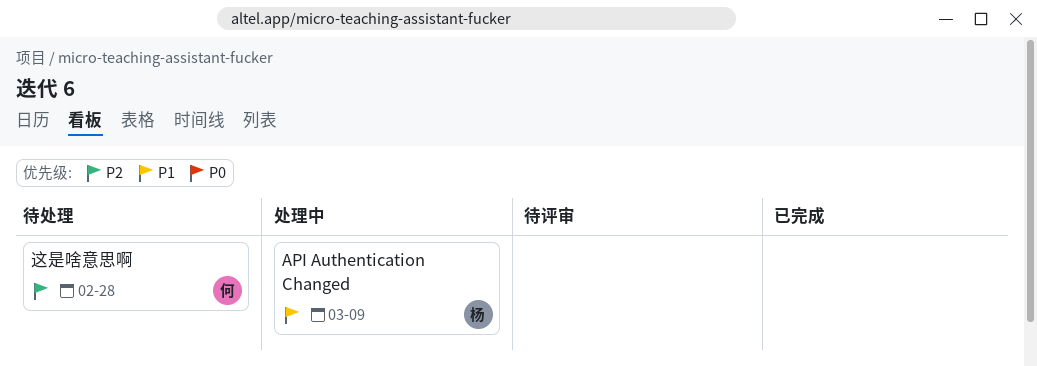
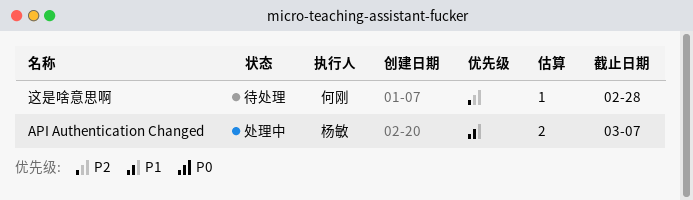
API Authentication Changed, due: Mar 9 -> Mar 7

